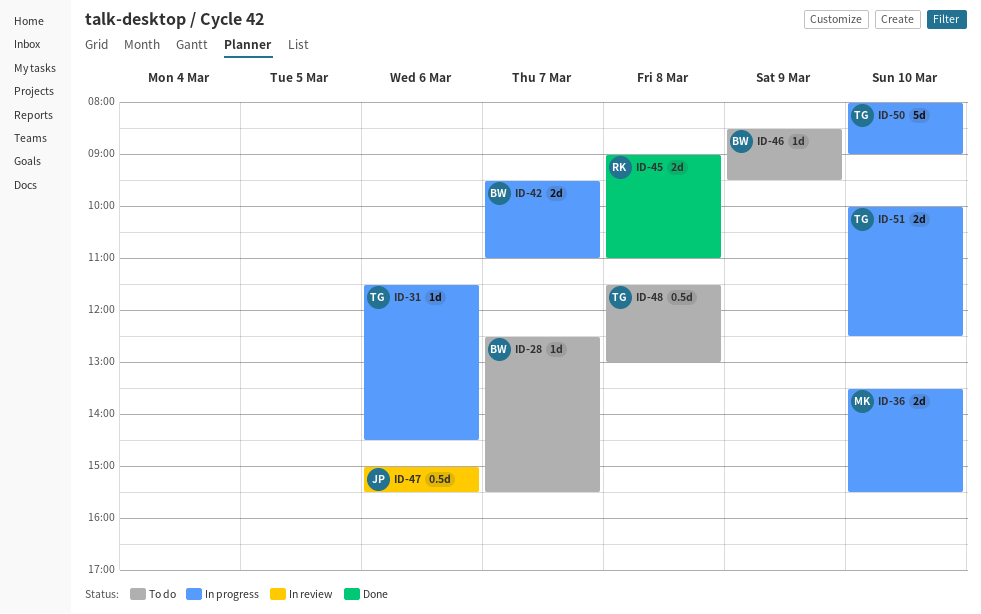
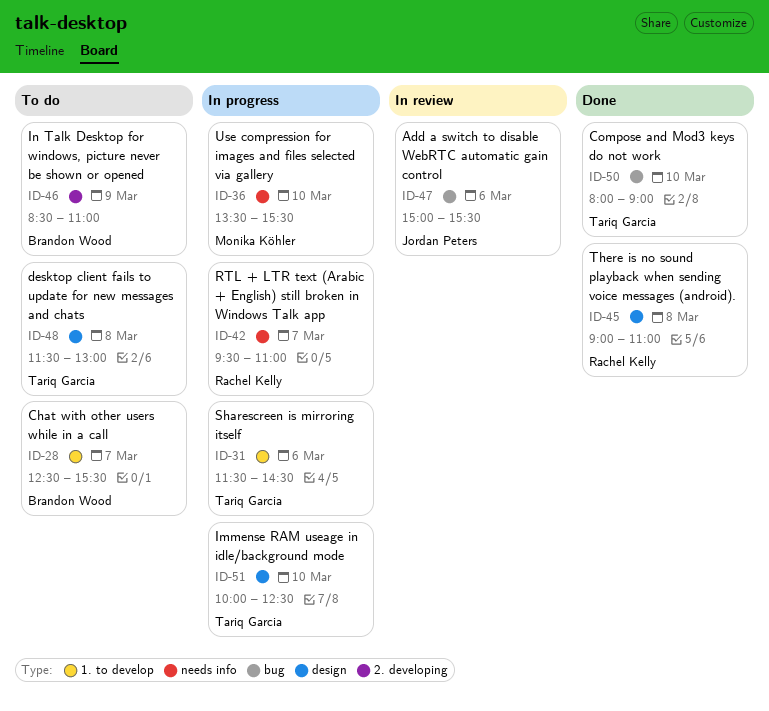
ID-42, owner: Brandon Wood -> Rachel Kelly
ID-46, ends: 09:30 -> 11:00
ID-50, status: In progress -> Done

